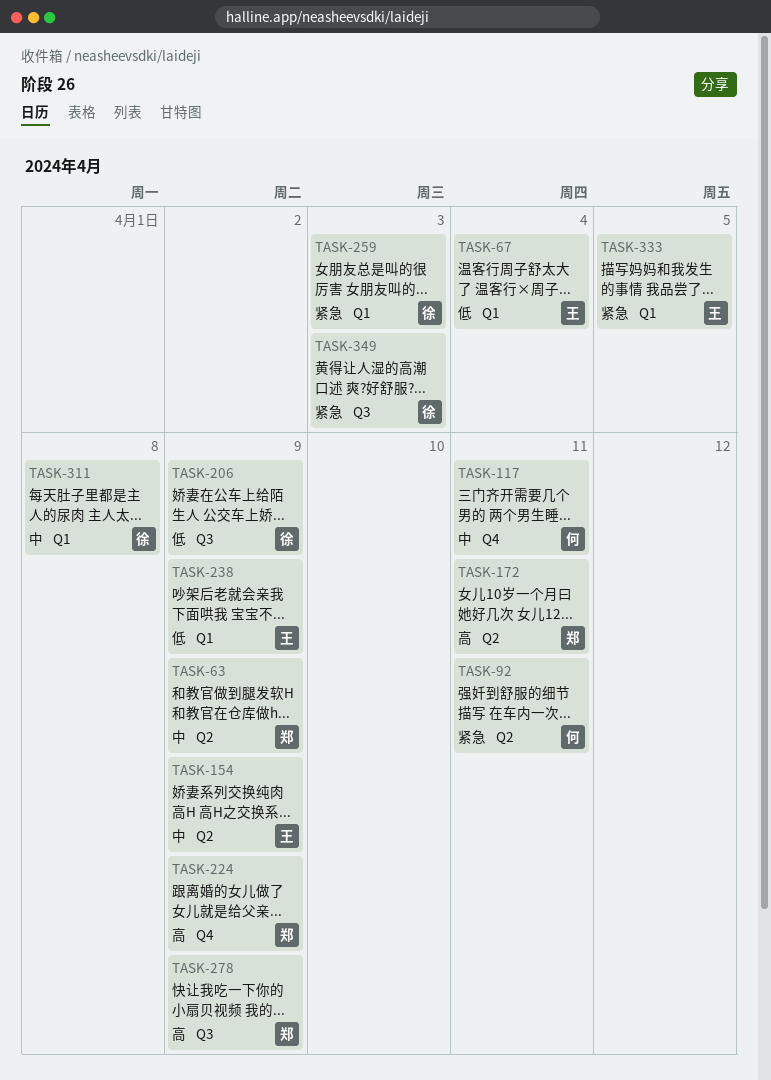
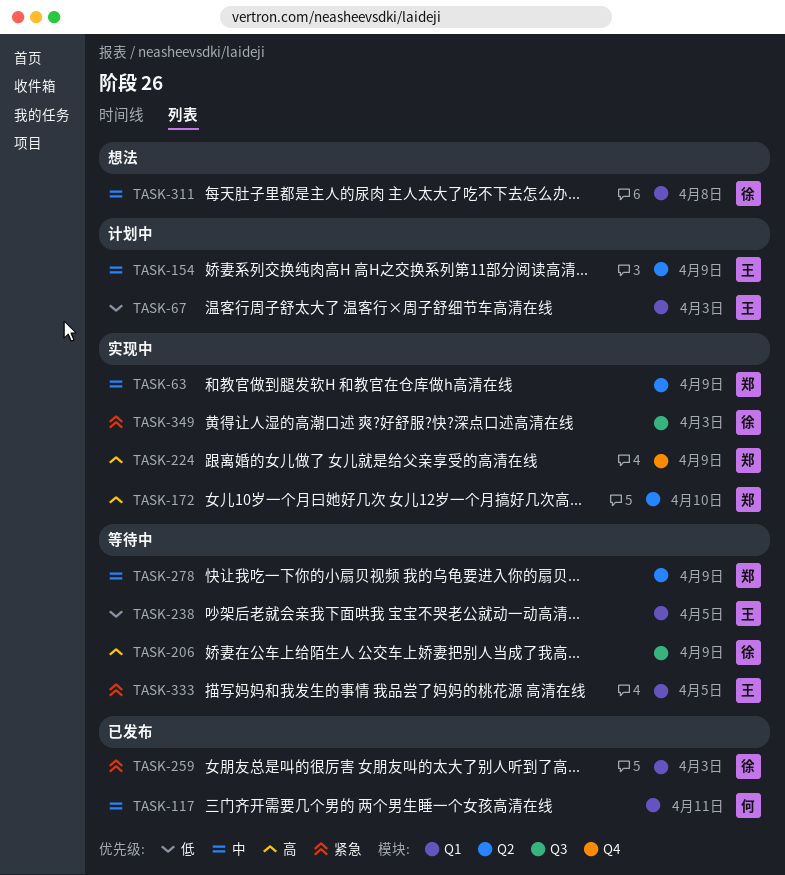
TASK-67, due: Apr 4 -> Apr 3
TASK-92: present -> none
TASK-117, label: Q4 -> Q1
TASK-172, due: Apr 11 -> Apr 10
TASK-206, priority: 低 -> 高
TASK-238, due: Apr 9 -> Apr 5
TASK-278, priority: 高 -> 中
TASK-278, label: Q3 -> Q2

